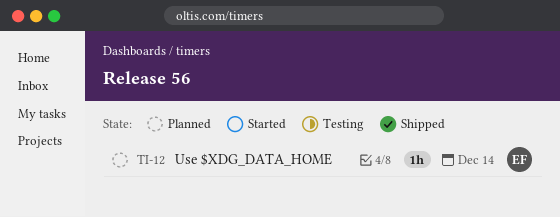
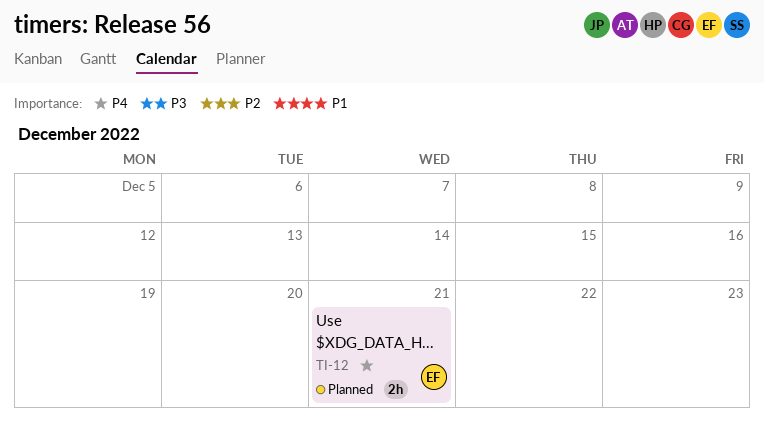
TI-12, estimate: 1h -> 2h
TI-12, due: Dec 14 -> Dec 21

